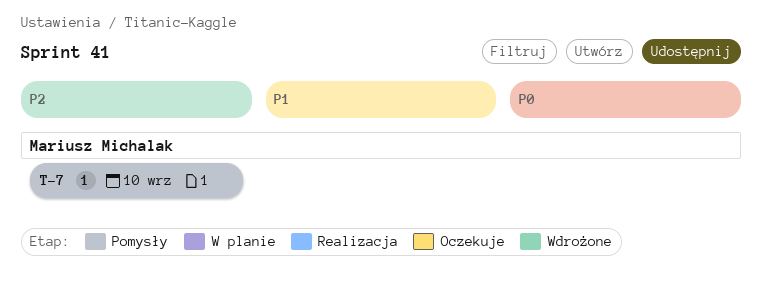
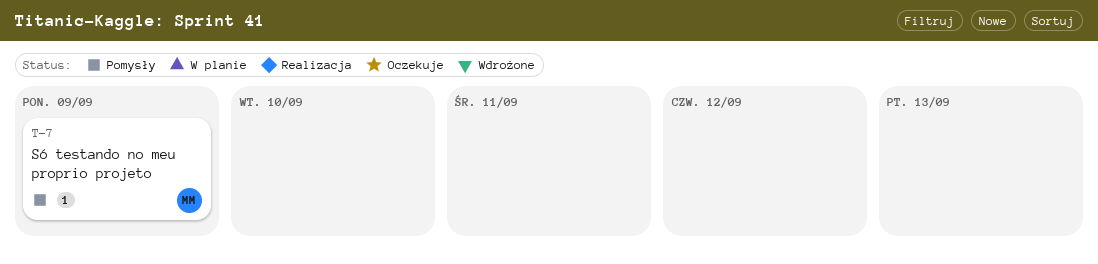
T-7, due: Sep 10 -> Sep 9

